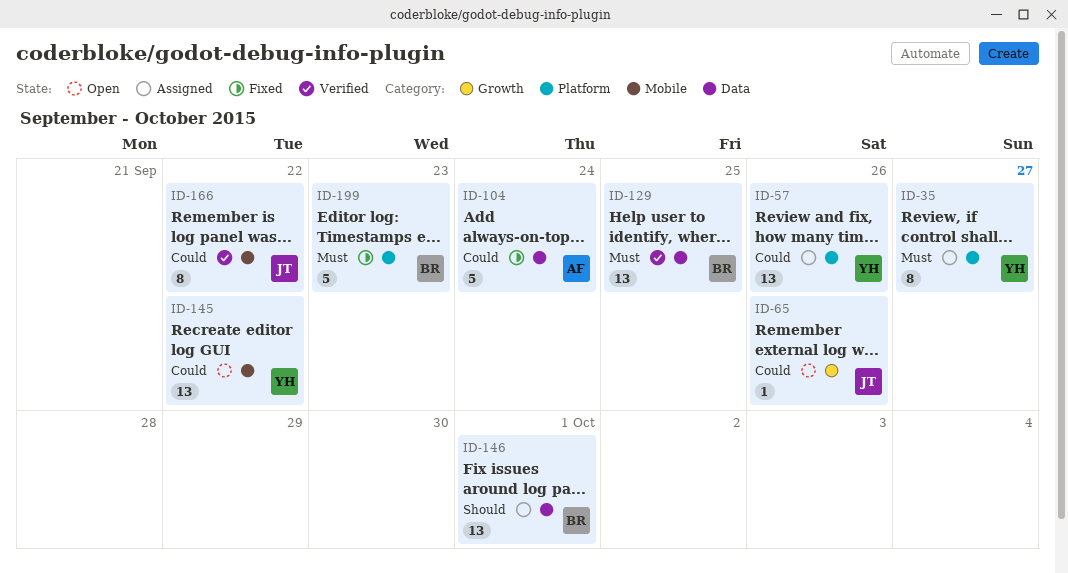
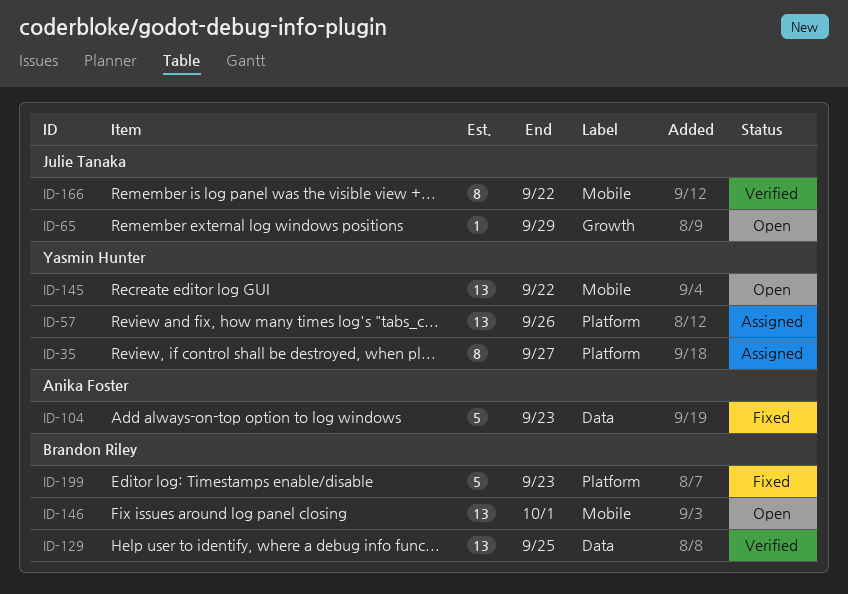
ID-65, due: Sep 26 -> Sep 29
ID-104, due: Sep 24 -> Sep 23
ID-146, status: Assigned -> Open
ID-146, label: Data -> Mobile

